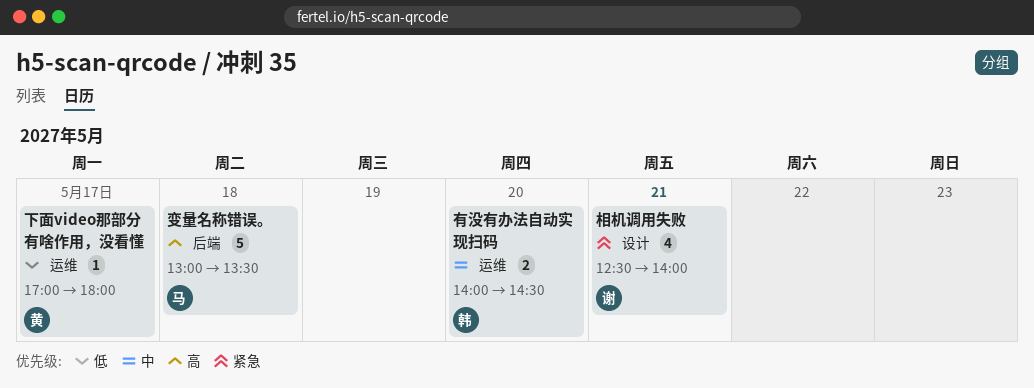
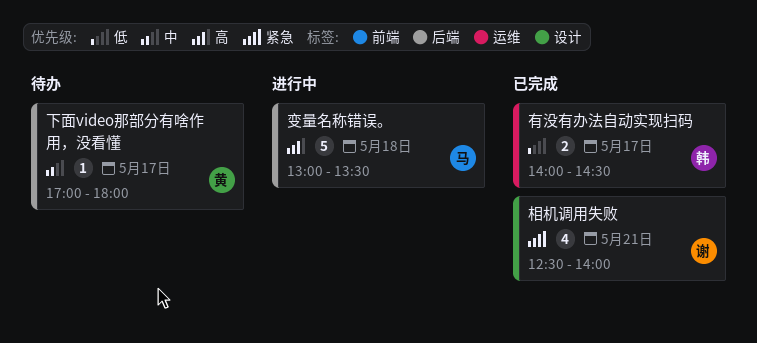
下面video那部分有啥作用，没看懂, priority: 低 -> 中
下面video那部分有啥作用，没看懂, label: 运维 -> 后端
有没有办法自动实现扫码, priority: 中 -> 低
有没有办法自动实现扫码, day: May 20 -> May 17

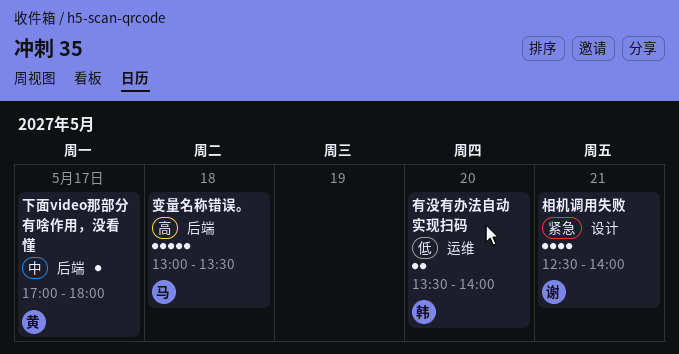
有没有办法自动实现扫码, day: May 17 -> May 20
有没有办法自动实现扫码, begins: 14:00 -> 13:30
有没有办法自动实现扫码, ends: 14:30 -> 14:00

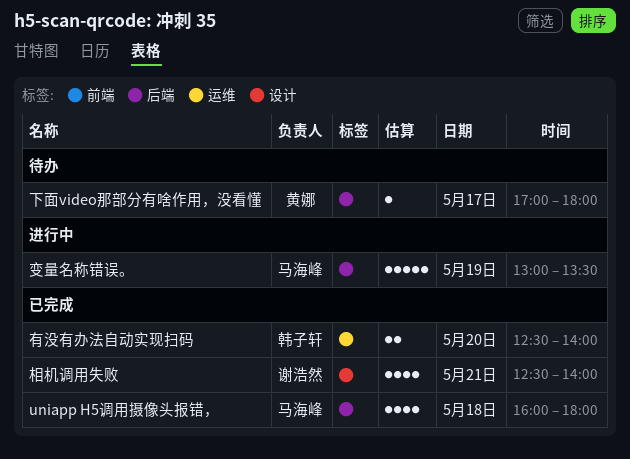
uniapp H5调用摄像头报错，: none -> present
变量名称错误。, day: May 18 -> May 19
有没有办法自动实现扫码, begins: 13:30 -> 12:30

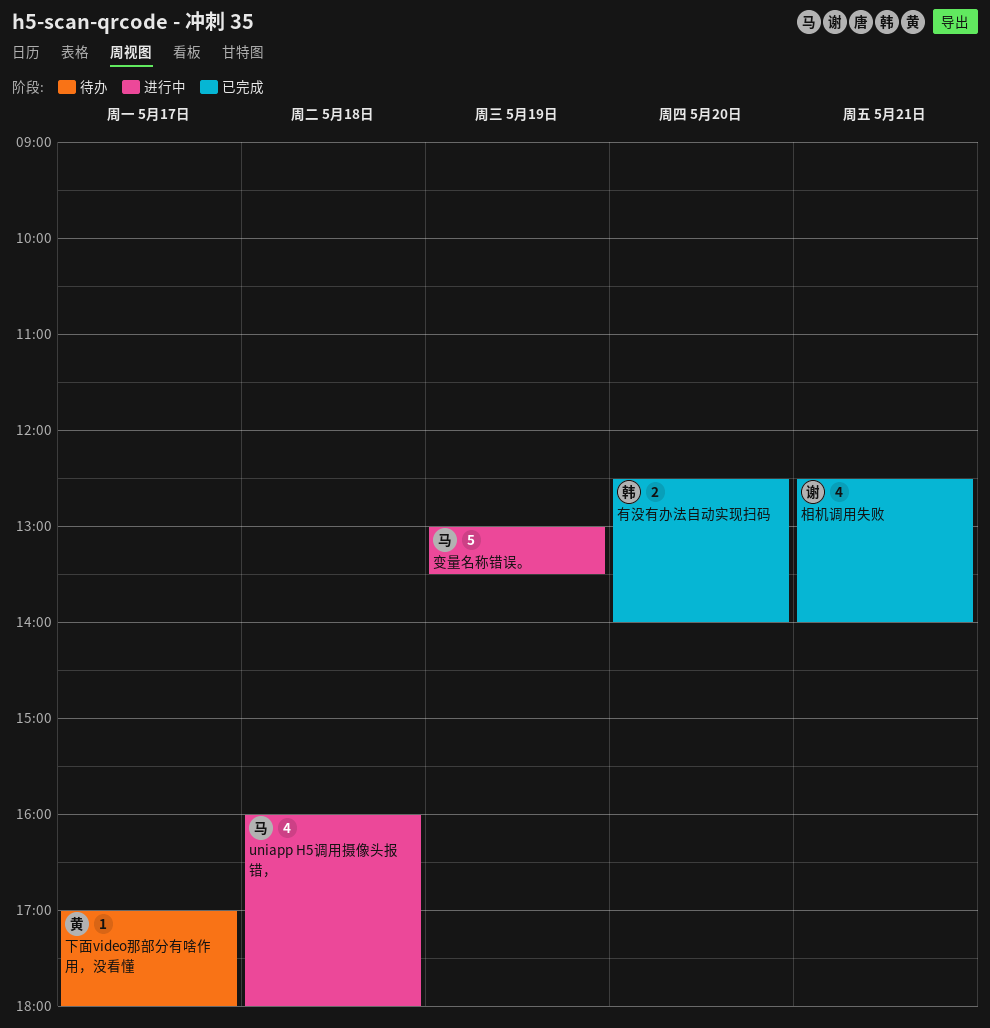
uniapp H5调用摄像头报错，, status: 已完成 -> 进行中

